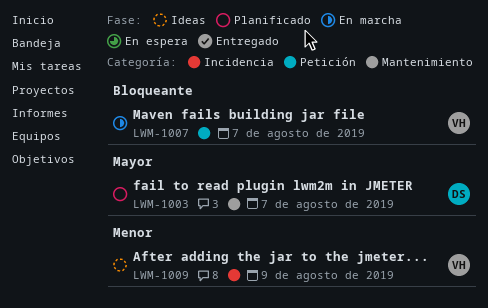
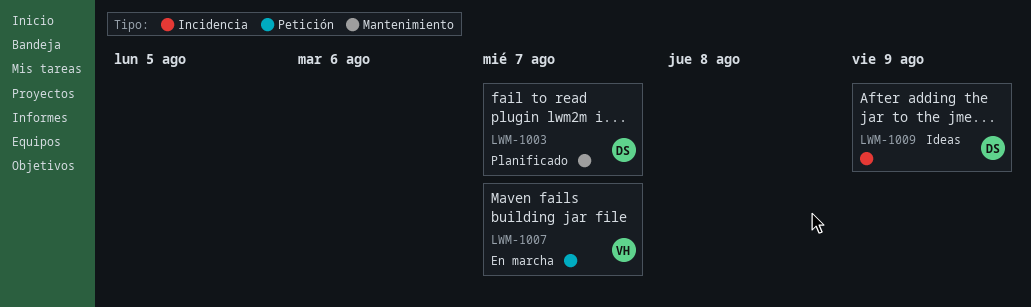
LWM-1009, owner: VH -> DS

